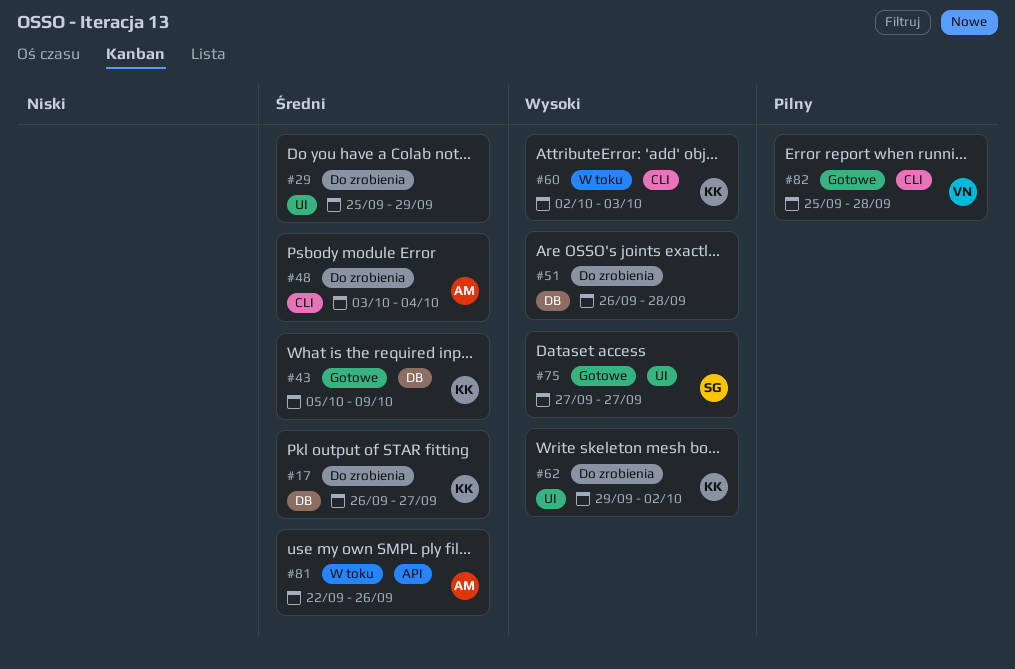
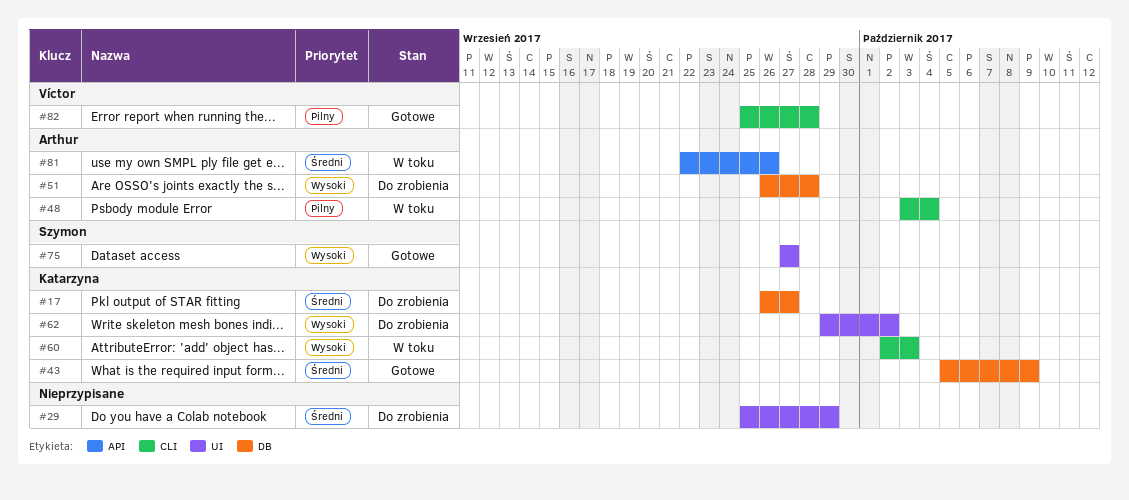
#48, status: Do zrobienia -> W toku
#48, priority: Średni -> Pilny
#51, owner: none -> Arthur

